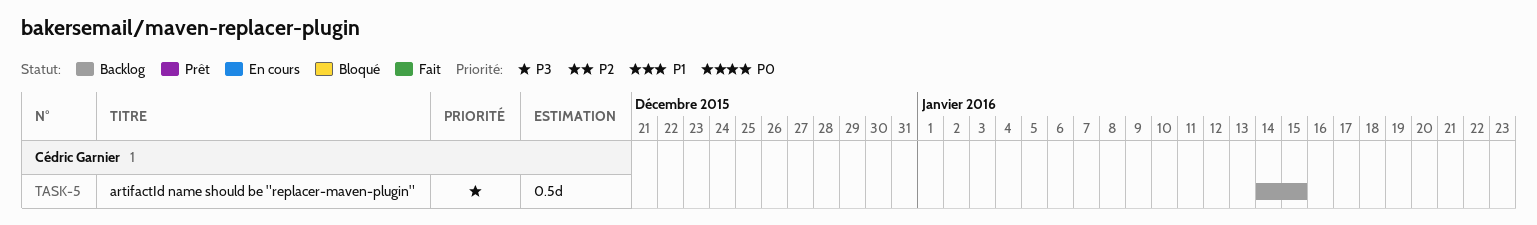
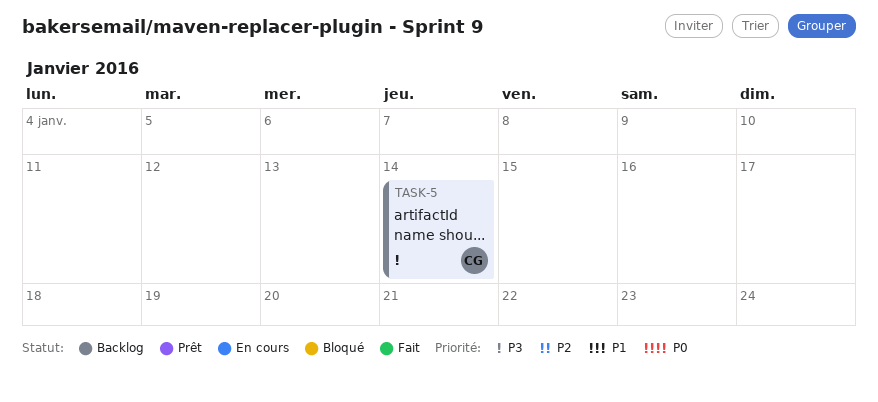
TASK-5, due: Jan 15 -> Jan 14

